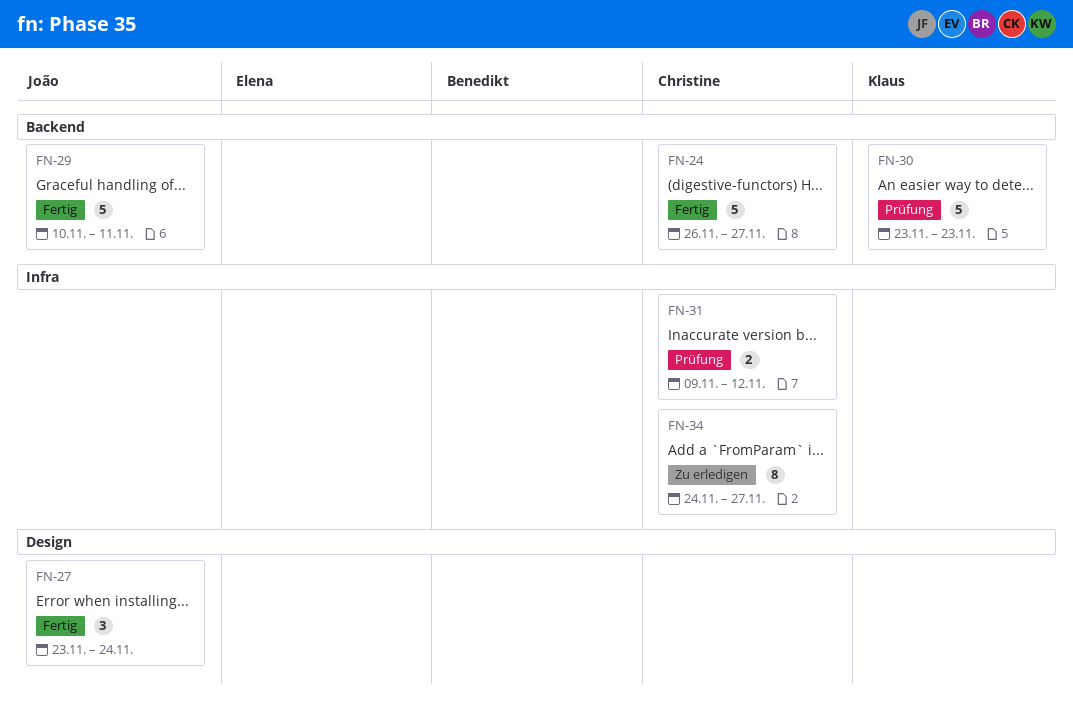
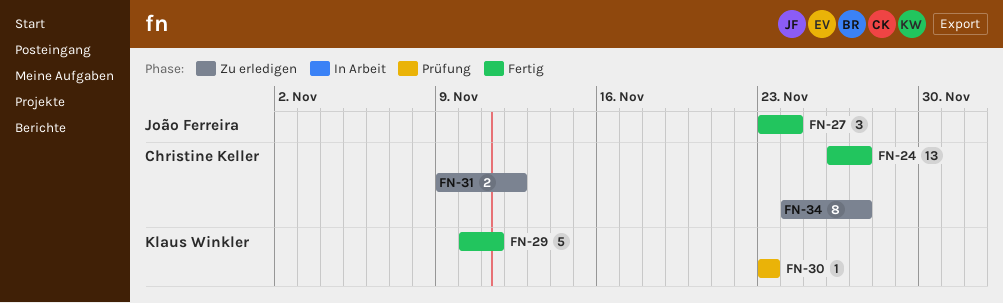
FN-24, estimate: 5 -> 13
FN-29, owner: João Ferreira -> Klaus Winkler
FN-30, estimate: 5 -> 1
FN-31, status: Prüfung -> Zu erledigen

